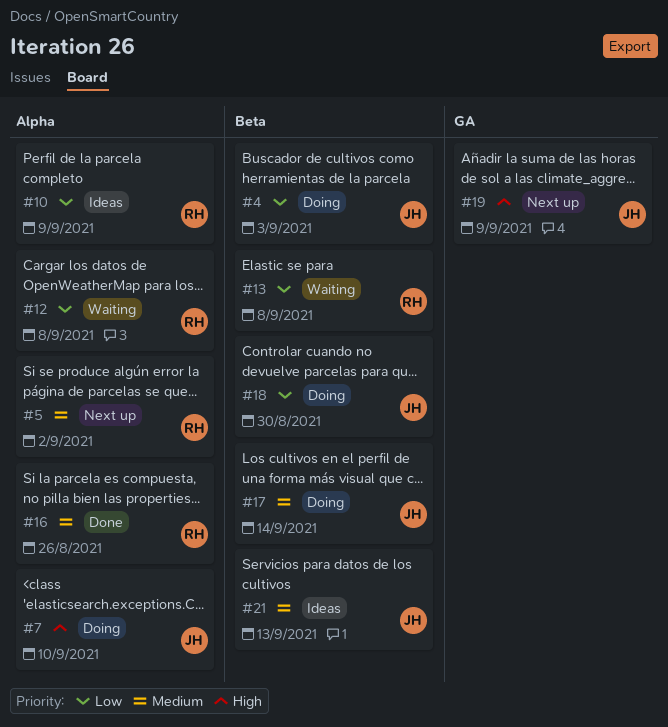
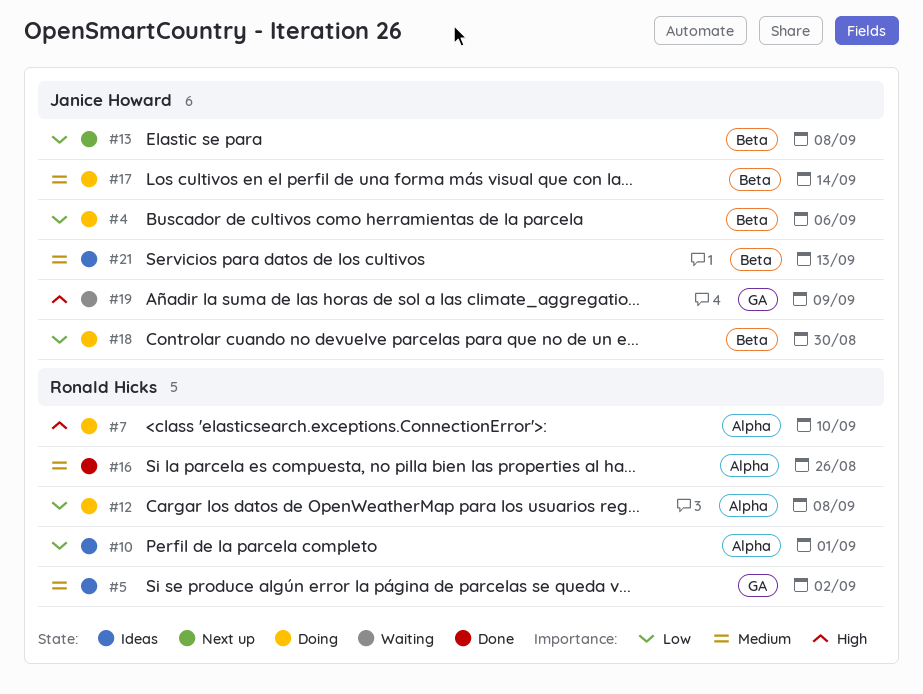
#4, due: Sep 3 -> Sep 6
#5, status: Next up -> Ideas
#5, label: Alpha -> GA
#7, owner: Janice Howard -> Ronald Hicks
#10, due: Sep 9 -> Sep 1
#12, status: Waiting -> Doing
#13, status: Waiting -> Next up
#13, owner: Ronald Hicks -> Janice Howard
#19, status: Next up -> Waiting

